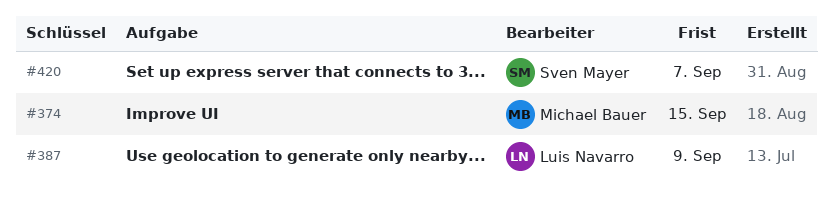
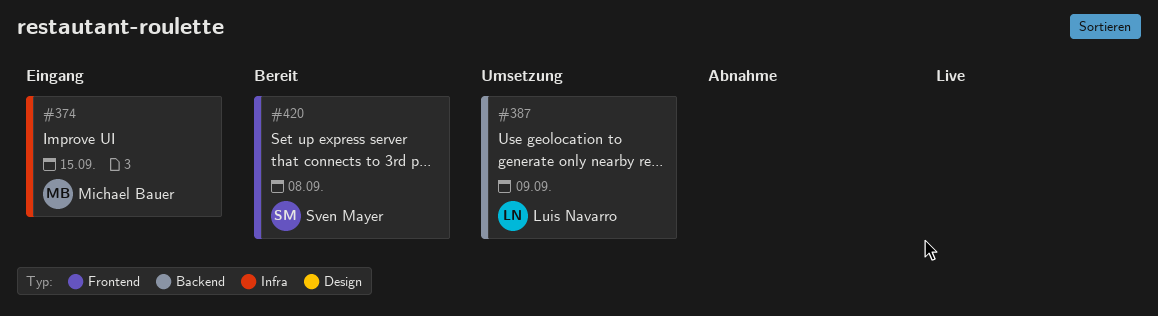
#420, due: Sep 7 -> Sep 8

